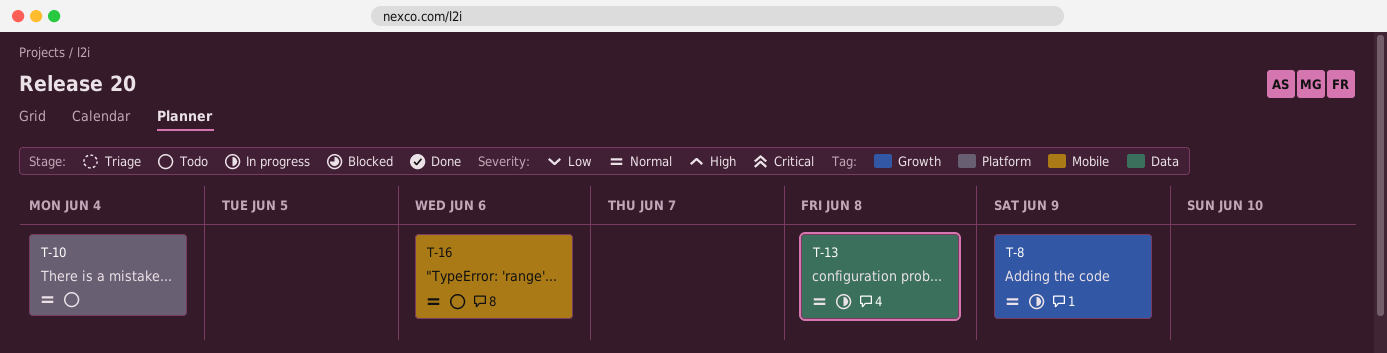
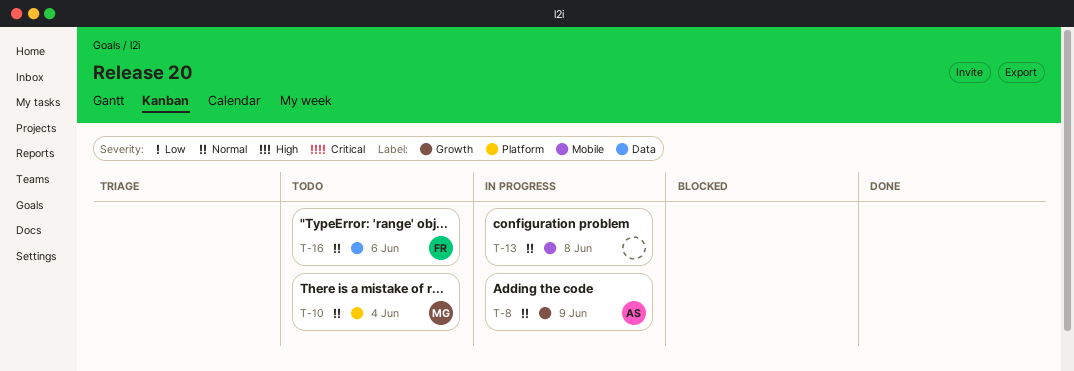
T-13, label: Data -> Mobile
T-16, label: Mobile -> Data

